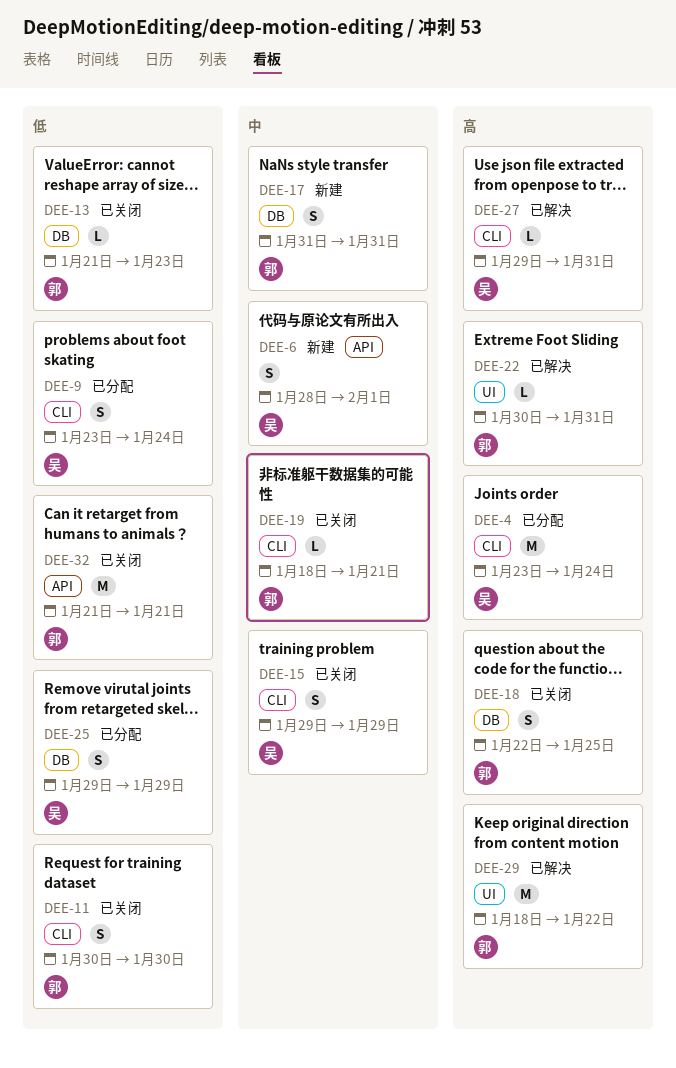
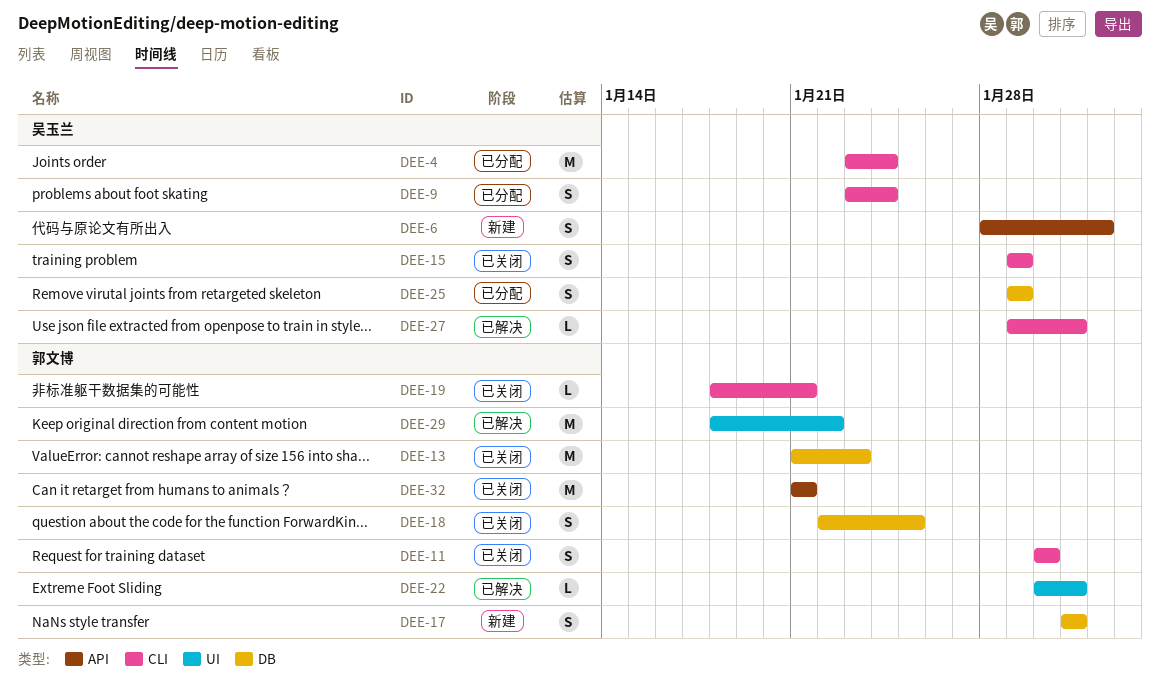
DEE-13, estimate: L -> M

